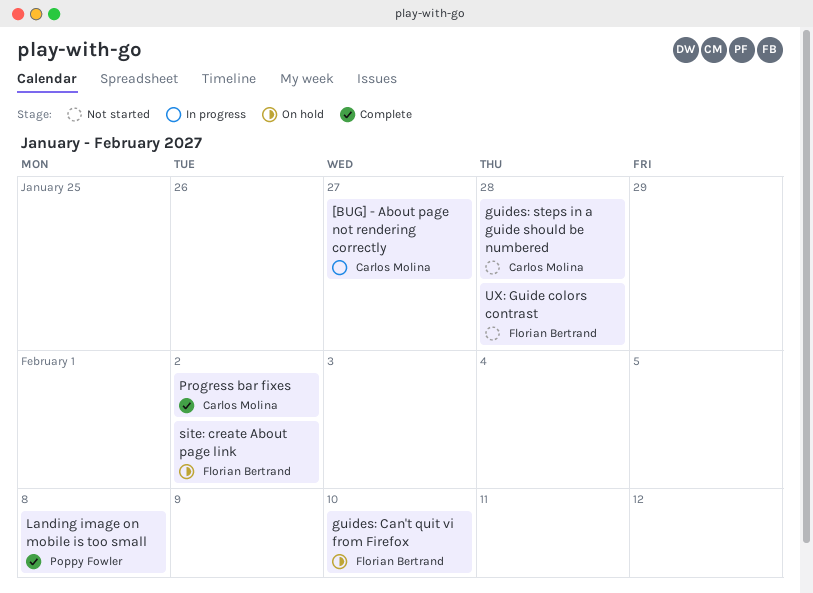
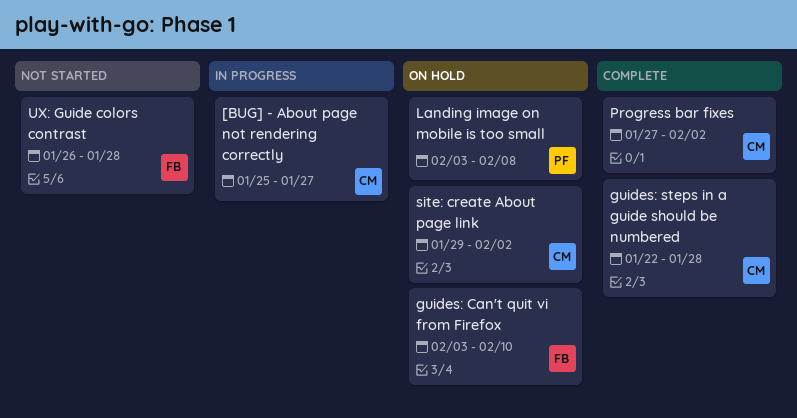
guides: steps in a guide should be numbered, status: Not started -> Complete
Landing image on mobile is too small, status: Complete -> On hold
site: create About page link, owner: Florian Bertrand -> Carlos Molina

